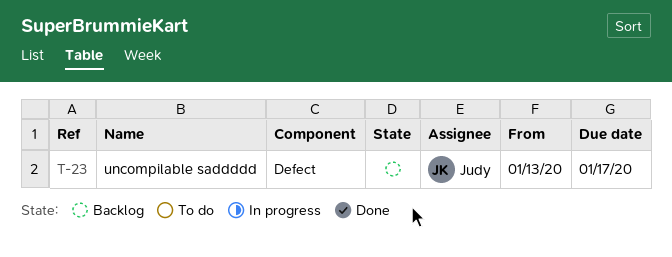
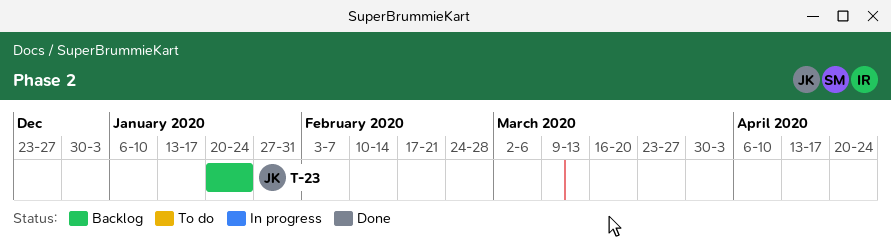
T-23, start: Jan 13 -> Jan 20
T-23, due: Jan 17 -> Jan 24

